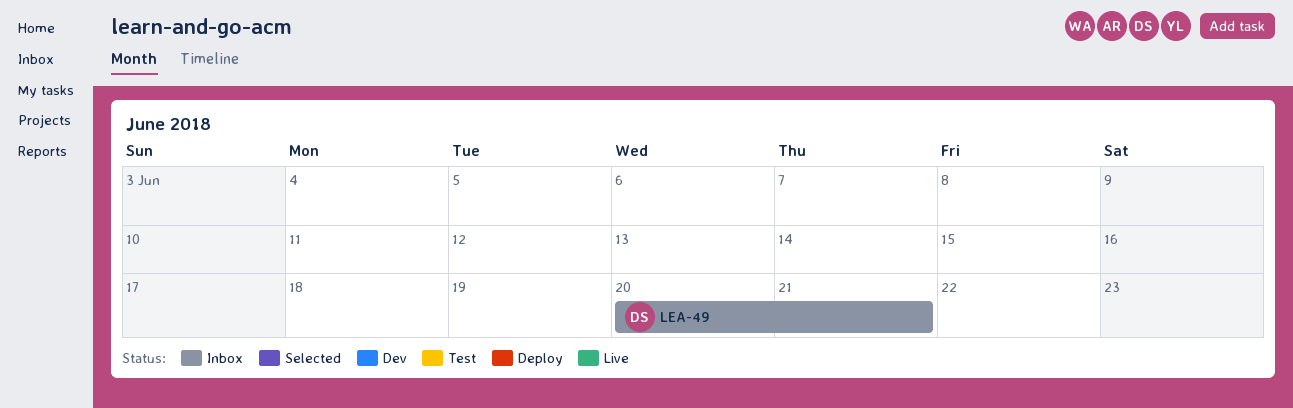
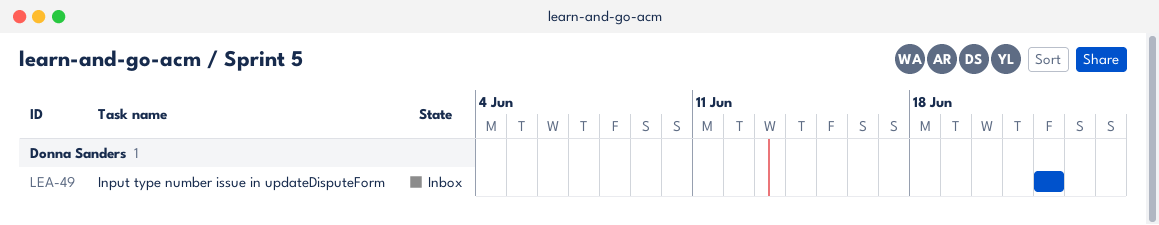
LEA-49, start: Jun 20 -> Jun 22
LEA-49, due: Jun 21 -> Jun 22

